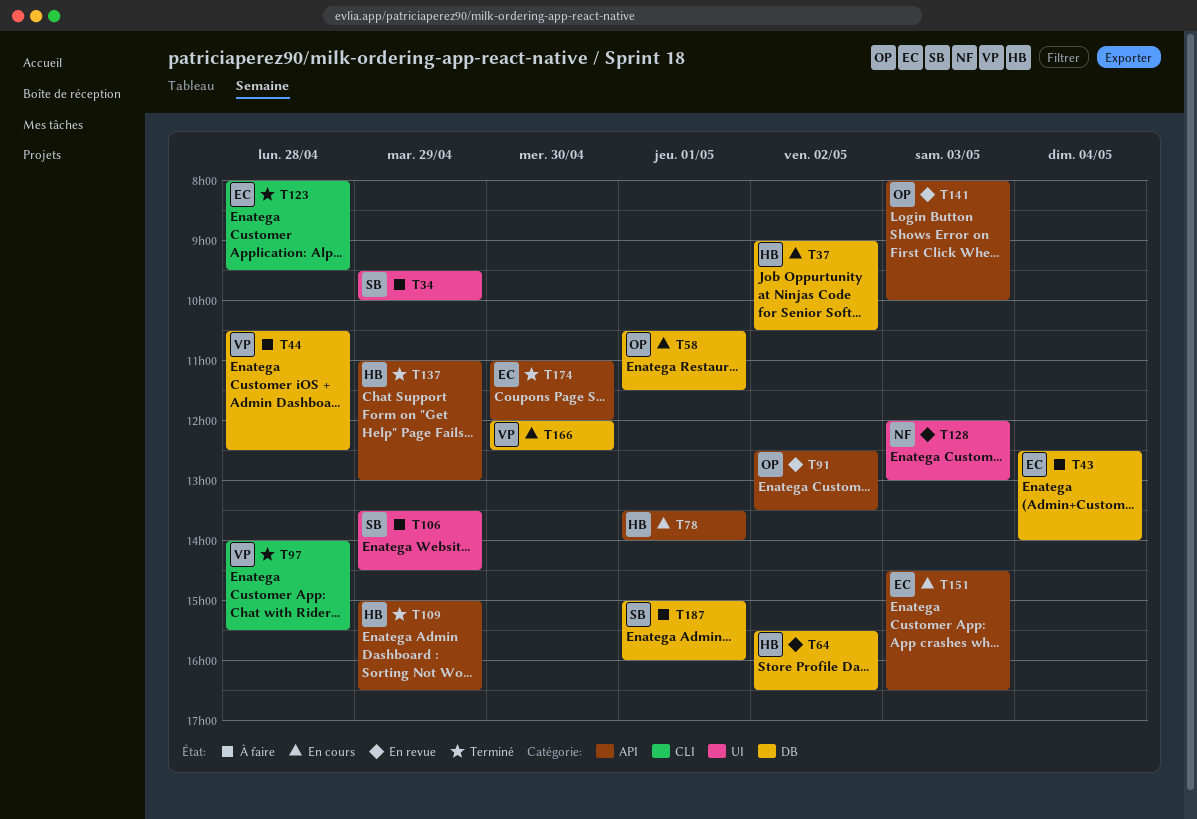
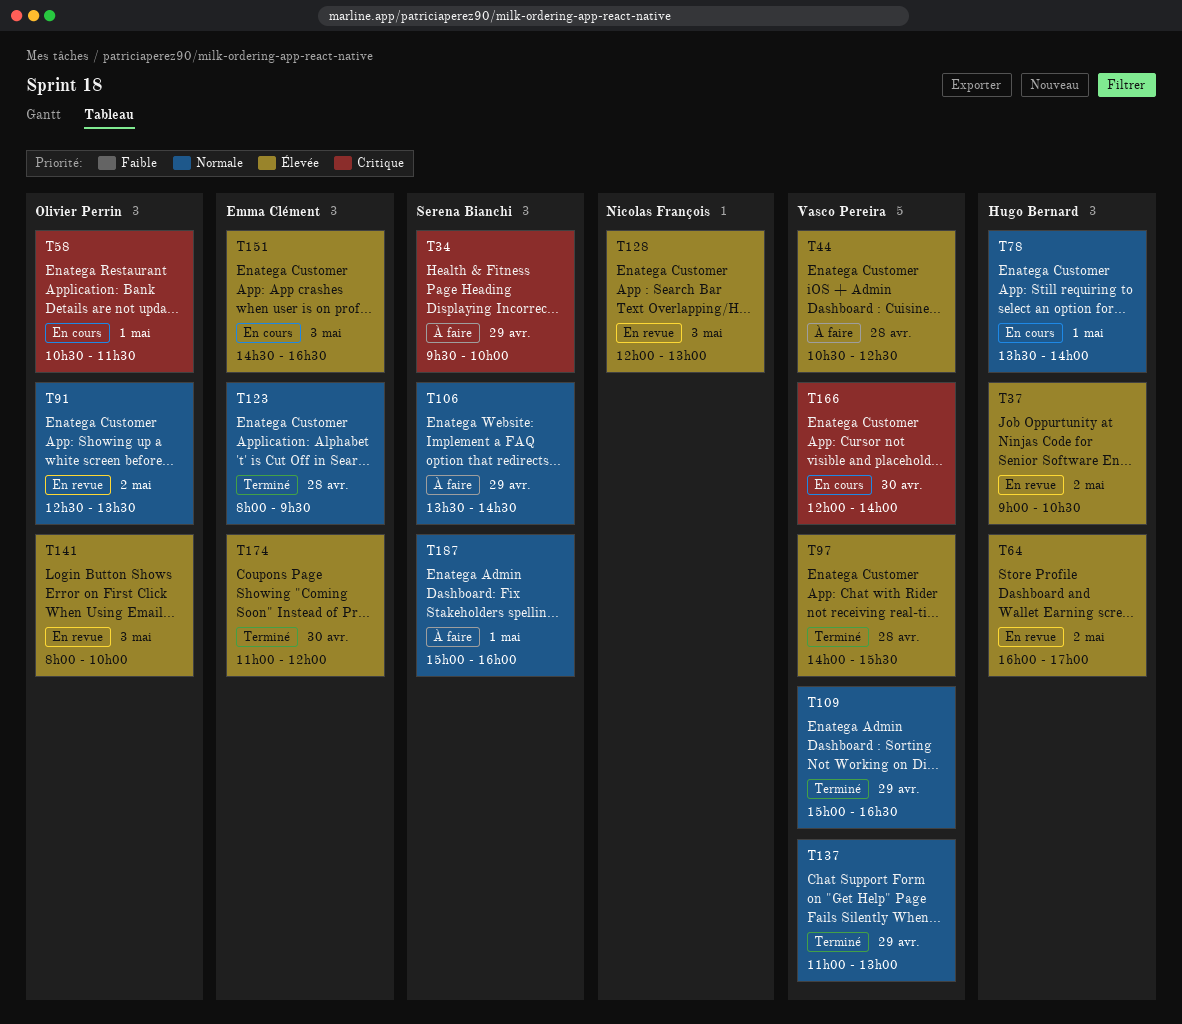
T37, status: En cours -> En revue
T43: present -> none
T64, begins: 15:30 -> 16:00
T64, ends: 16:30 -> 17:00
T109, owner: Hugo Bernard -> Vasco Pereira
T137, owner: Hugo Bernard -> Vasco Pereira
T166, ends: 12:30 -> 14:00

